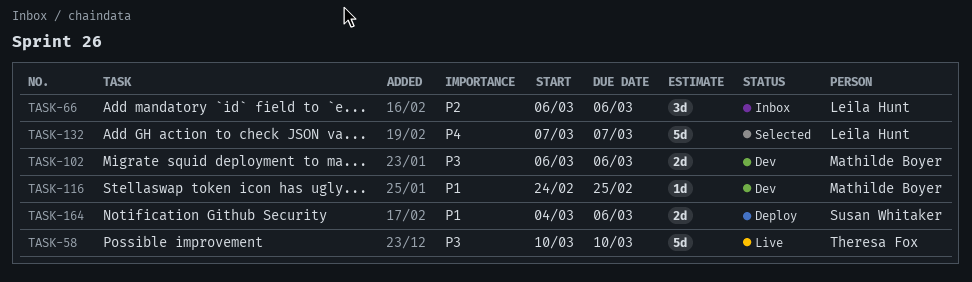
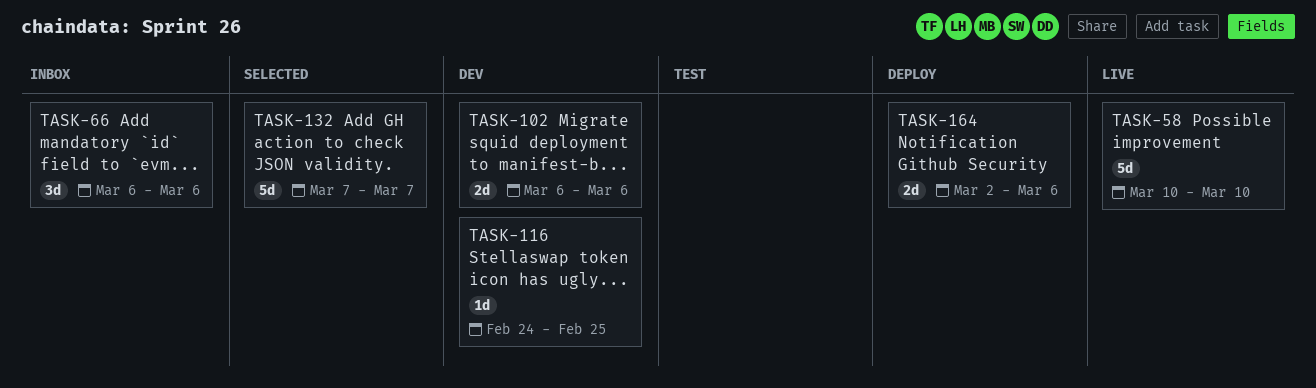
TASK-164, start: Mar 4 -> Mar 2

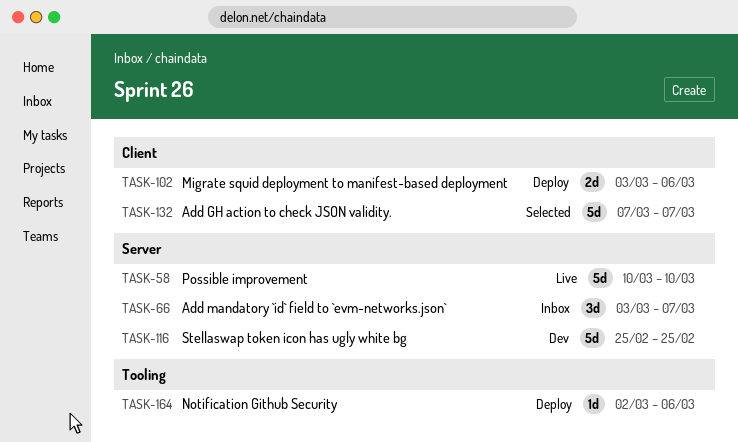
TASK-66, start: Mar 6 -> Mar 3
TASK-66, due: Mar 6 -> Mar 7
TASK-102, status: Dev -> Deploy
TASK-102, start: Mar 6 -> Mar 3
TASK-116, estimate: 1d -> 5d
TASK-116, start: Feb 24 -> Feb 25
TASK-164, estimate: 2d -> 1d

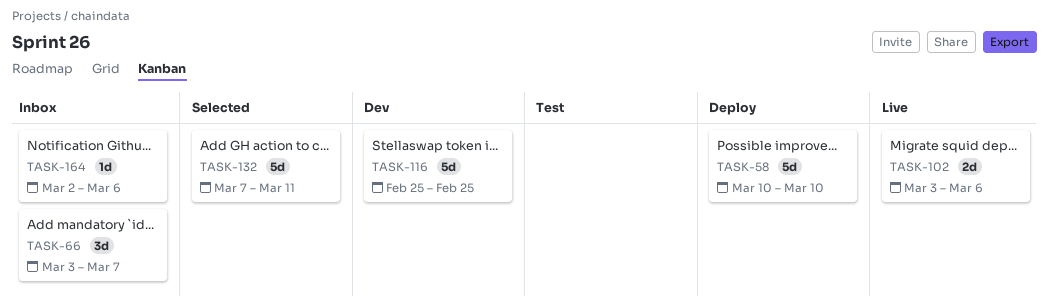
TASK-58, status: Live -> Deploy
TASK-102, status: Deploy -> Live
TASK-132, due: Mar 7 -> Mar 11
TASK-164, status: Deploy -> Inbox

